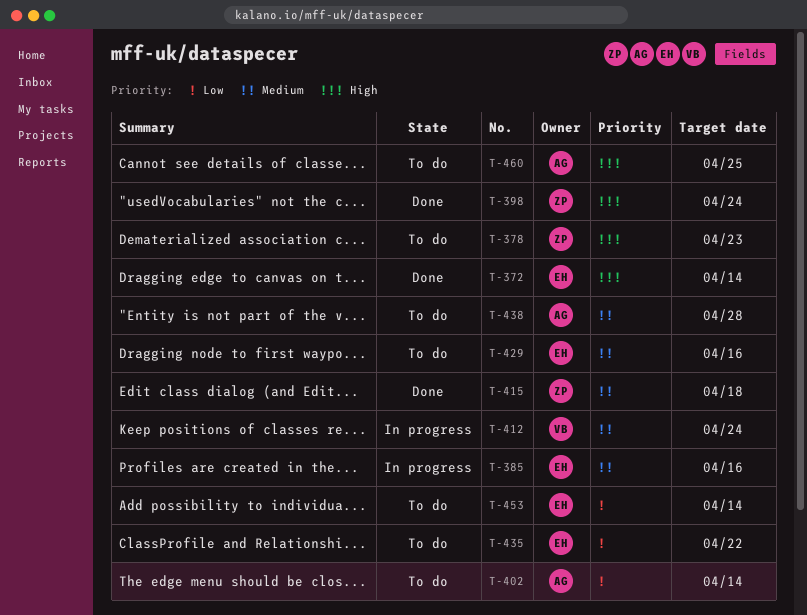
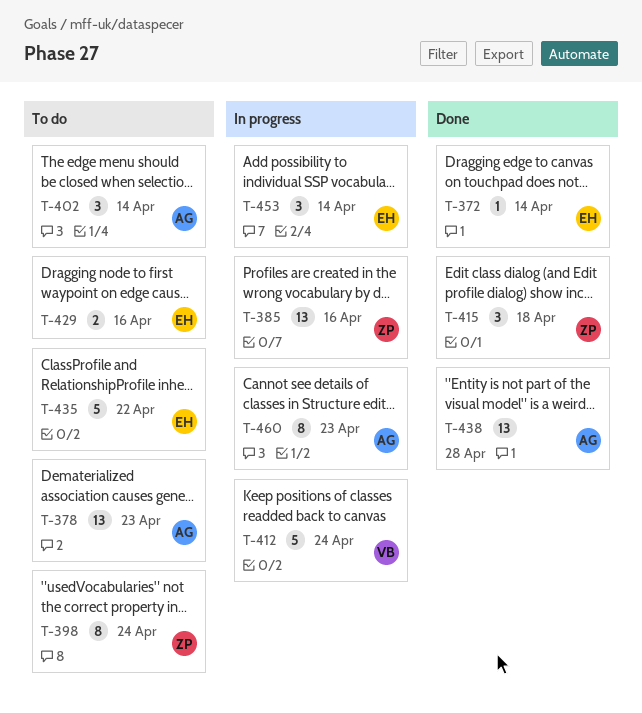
T-378, owner: ZP -> AG
T-385, owner: EH -> ZP
T-398, status: Done -> To do
T-438, status: To do -> Done
T-453, status: To do -> In progress
T-460, status: To do -> In progress
T-460, due: Apr 25 -> Apr 23

